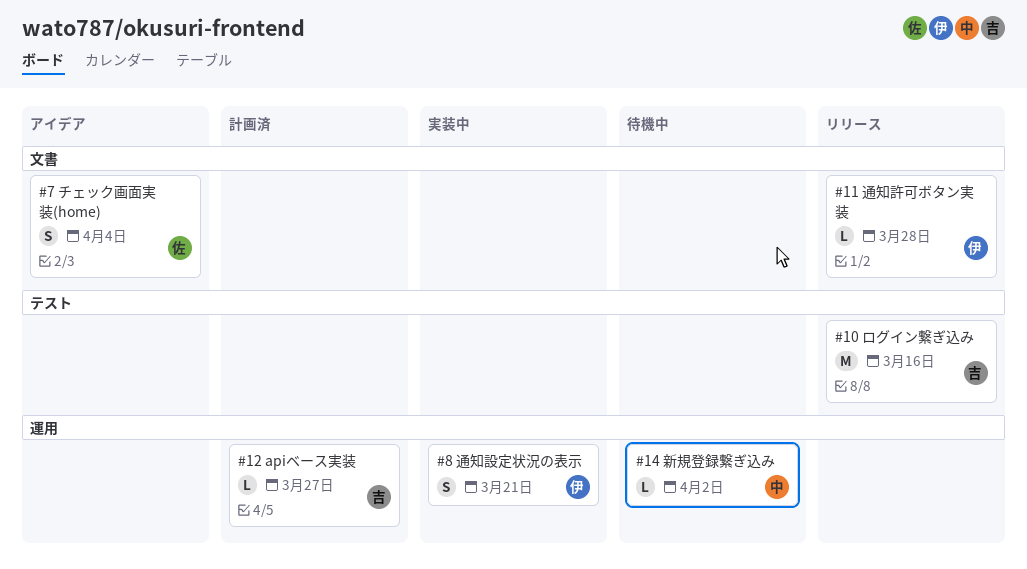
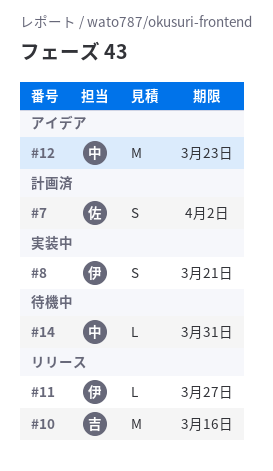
#7, status: アイデア -> 計画済
#7, due: Apr 4 -> Apr 2
#11, due: Mar 28 -> Mar 27
#12, status: 計画済 -> アイデア
#12, owner: 吉 -> 中
#12, estimate: L -> M
#12, due: Mar 27 -> Mar 23
#14, due: Apr 2 -> Mar 31

